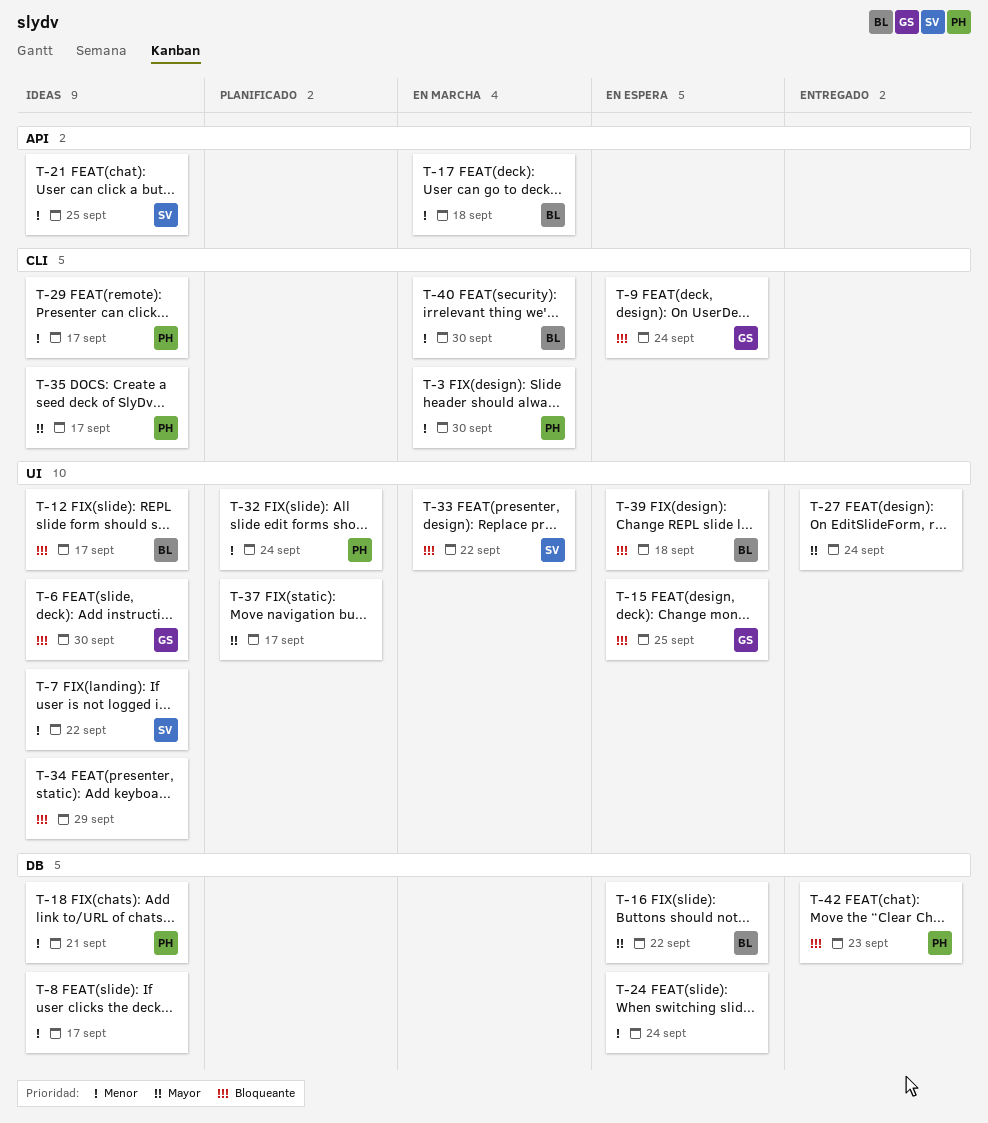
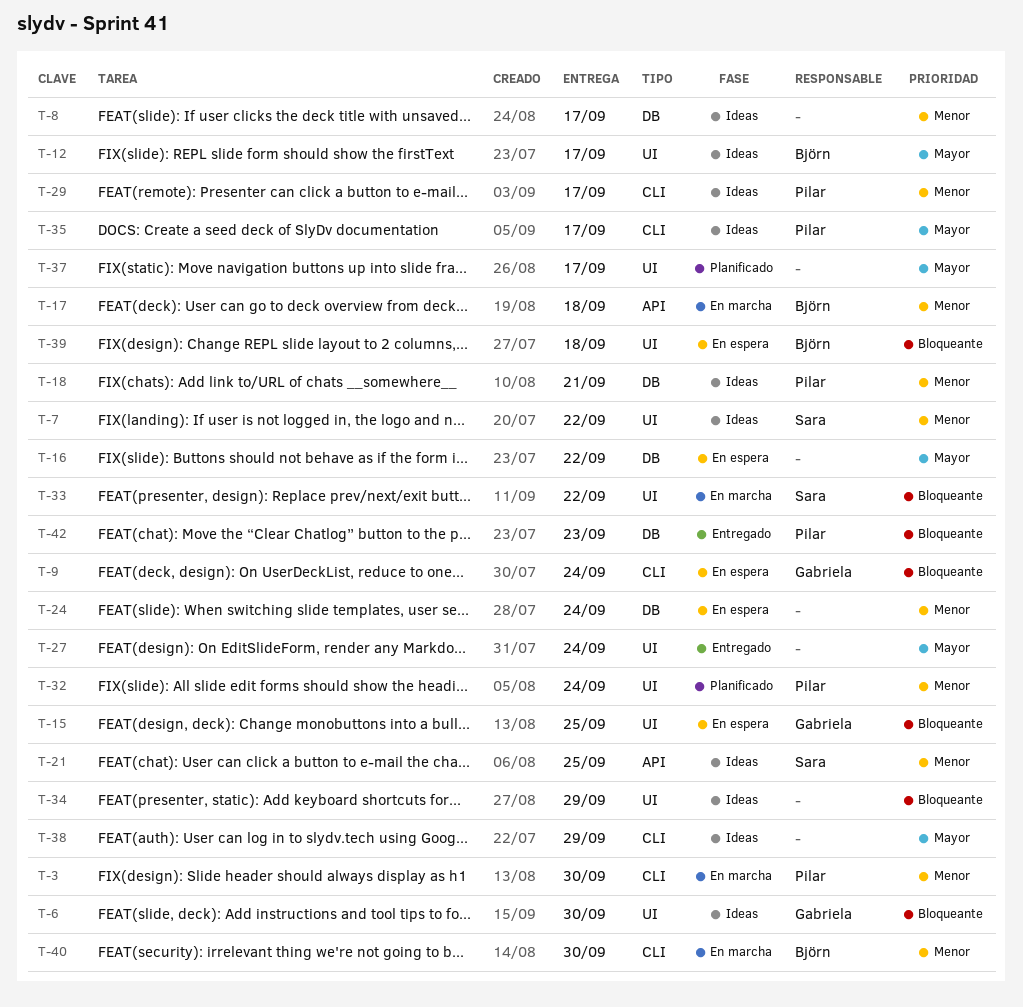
T-12, priority: Bloqueante -> Mayor
T-16, owner: Björn -> none
T-38: none -> present

